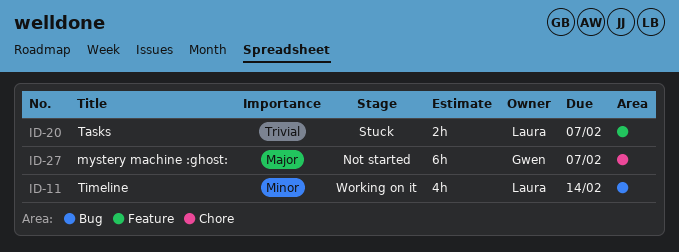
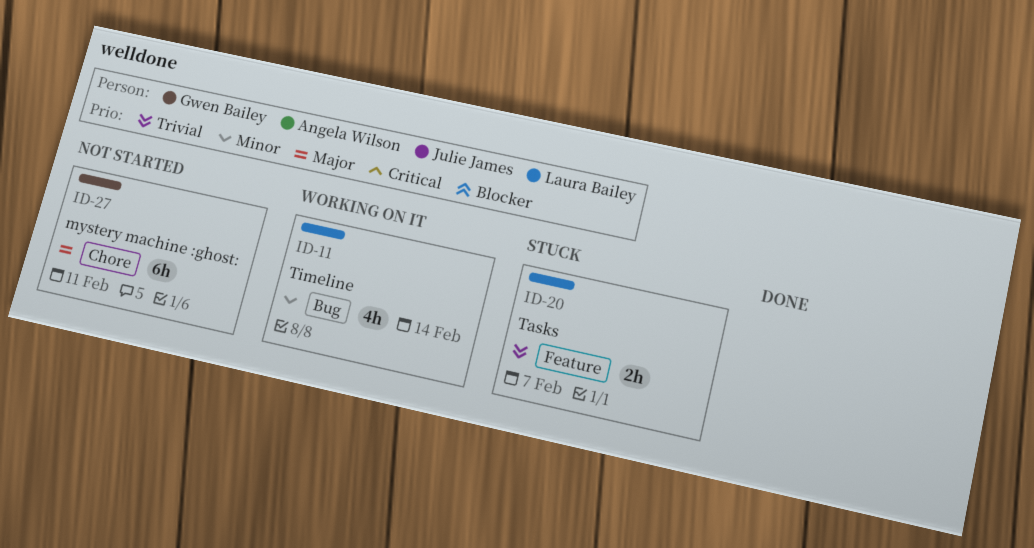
ID-27, due: Feb 7 -> Feb 11

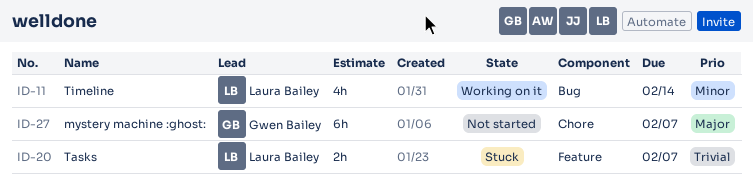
ID-27, due: Feb 11 -> Feb 7

